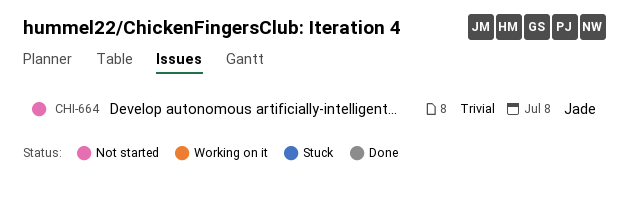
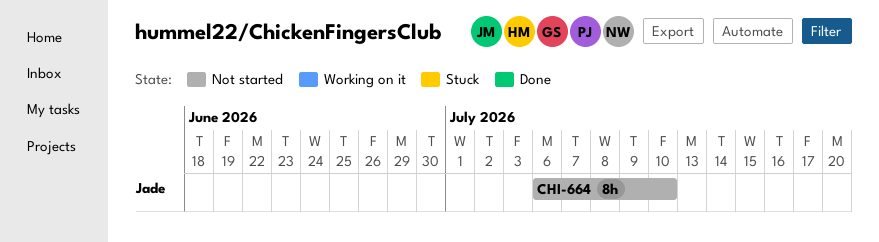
CHI-664, due: Jul 8 -> Jul 10

